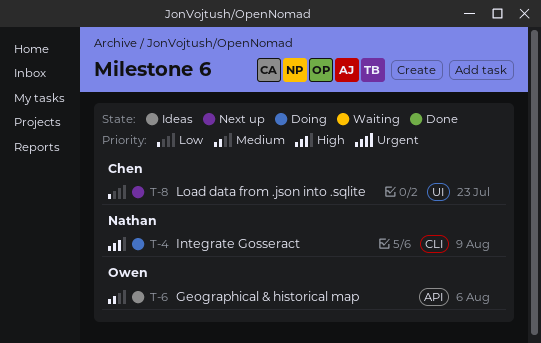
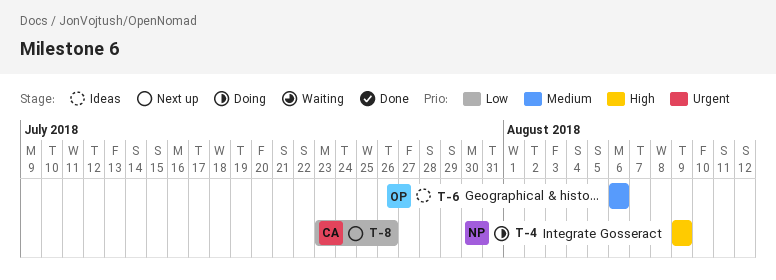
T-8, due: Jul 23 -> Jul 26

